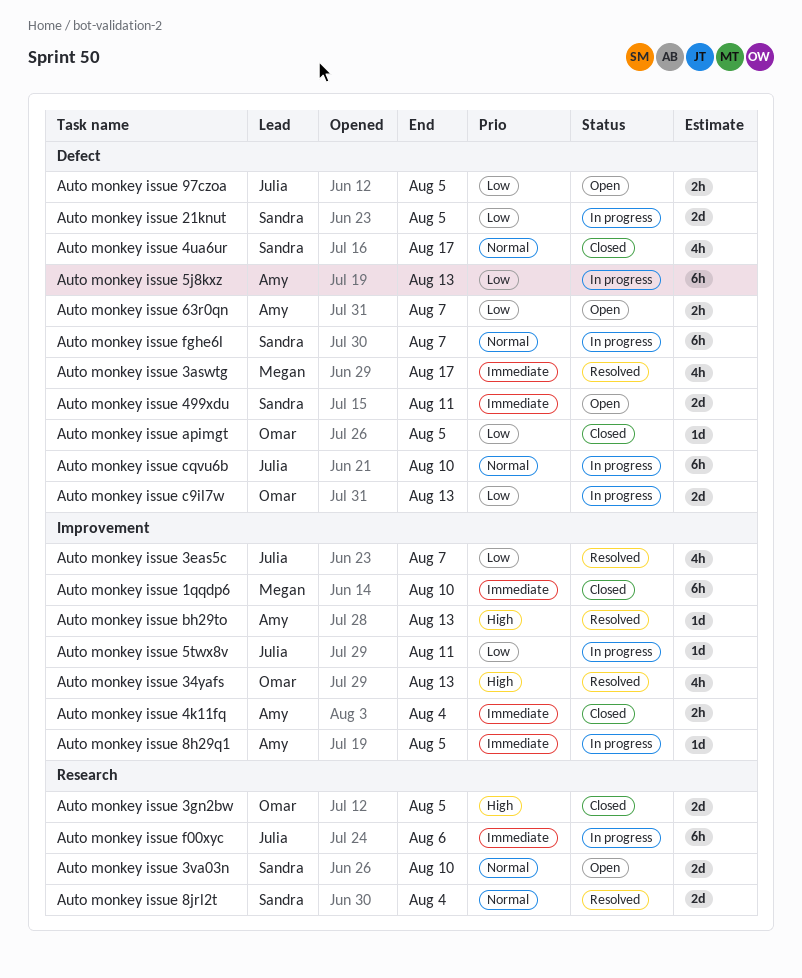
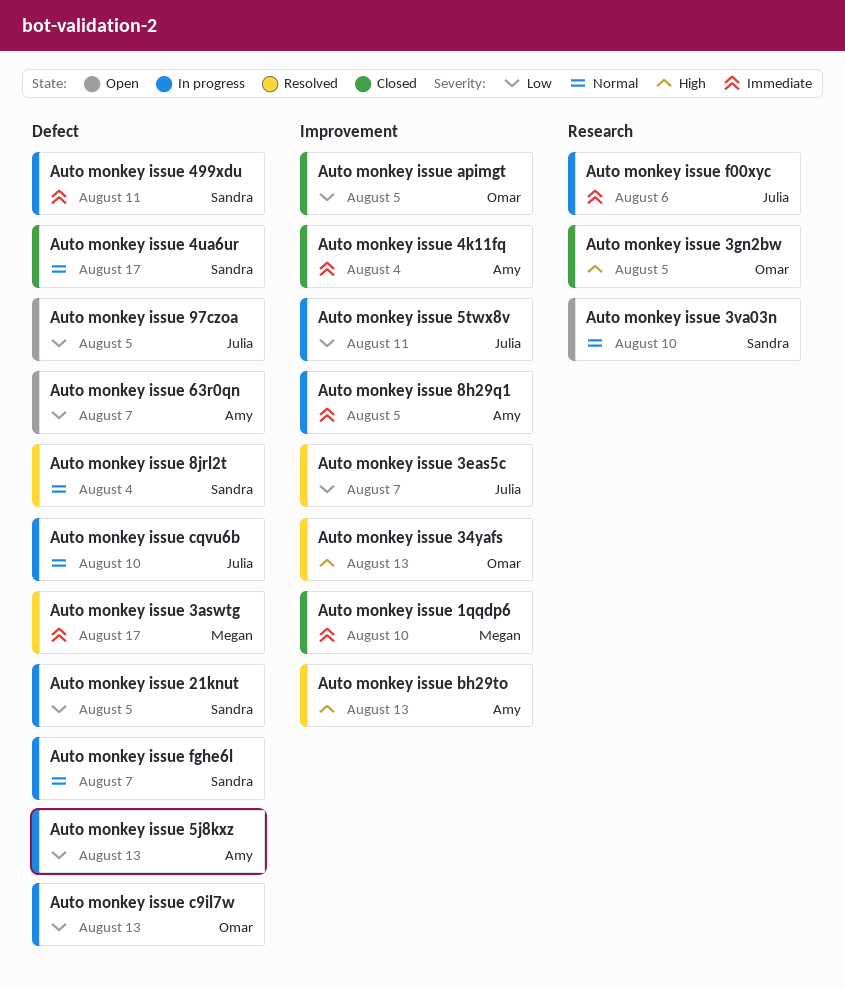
Auto monkey issue 499xdu, status: Open -> In progress
Auto monkey issue 8jrl2t, label: Research -> Defect
Auto monkey issue apimgt, label: Defect -> Improvement

